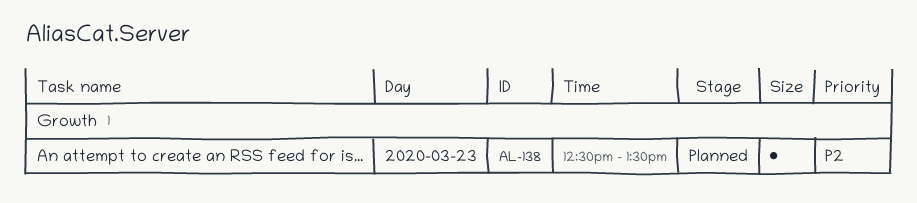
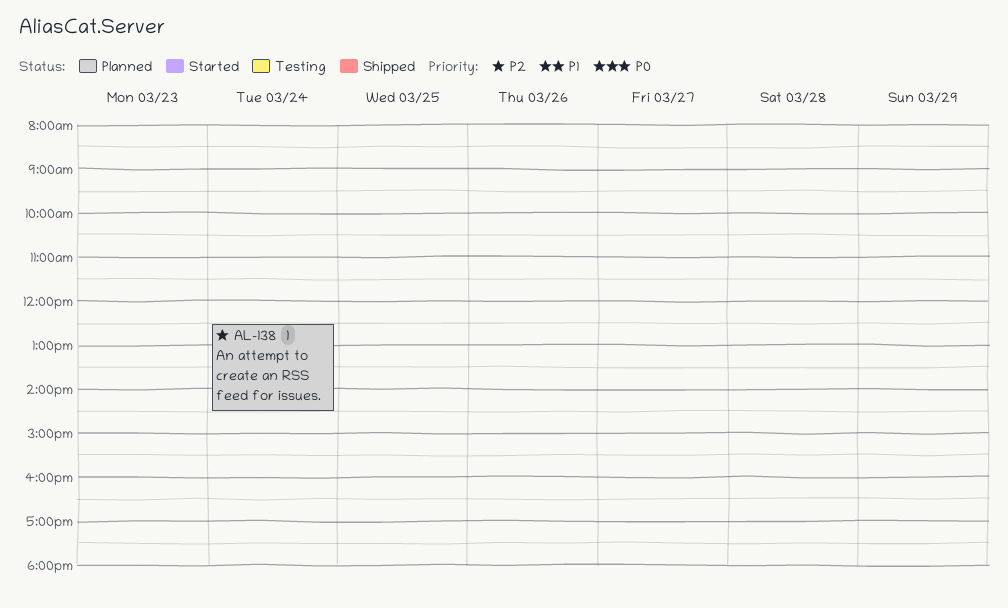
AL-138, day: Mar 23 -> Mar 24
AL-138, ends: 13:30 -> 14:30

